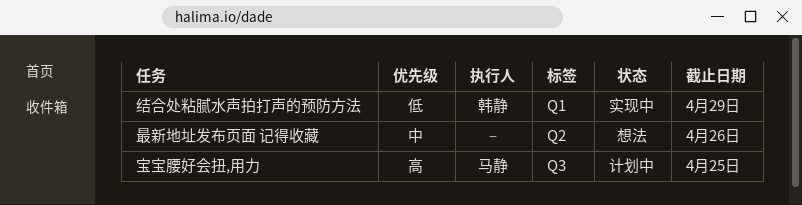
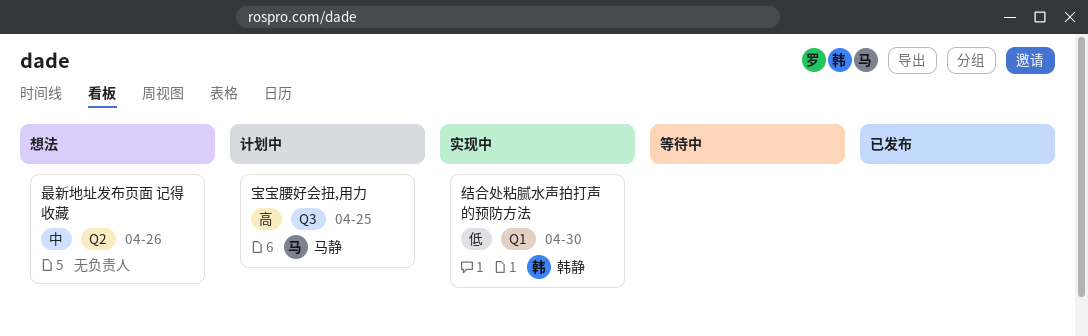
结合处粘腻水声拍打声的预防方法, due: Apr 29 -> Apr 30

